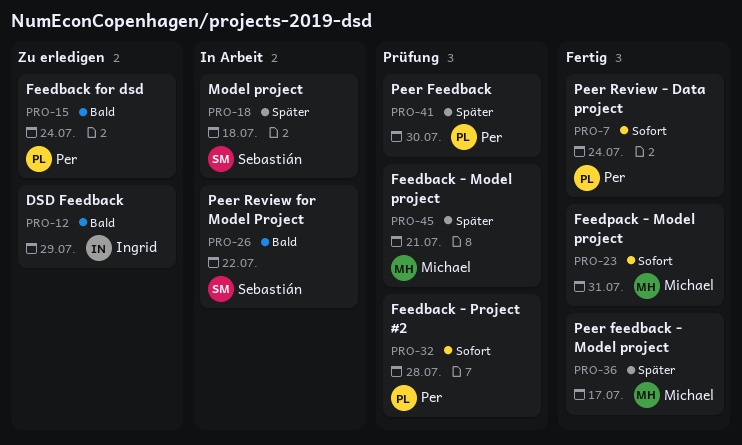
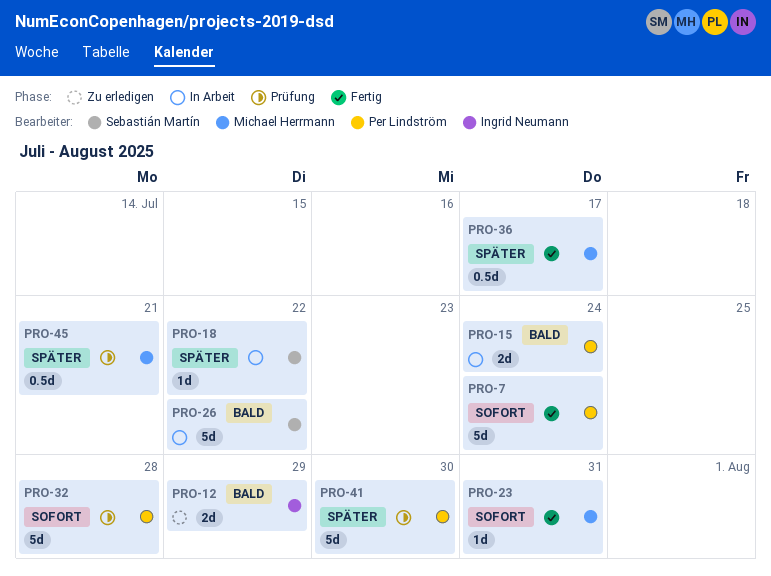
PRO-15, status: Zu erledigen -> In Arbeit
PRO-18, due: Jul 18 -> Jul 22

